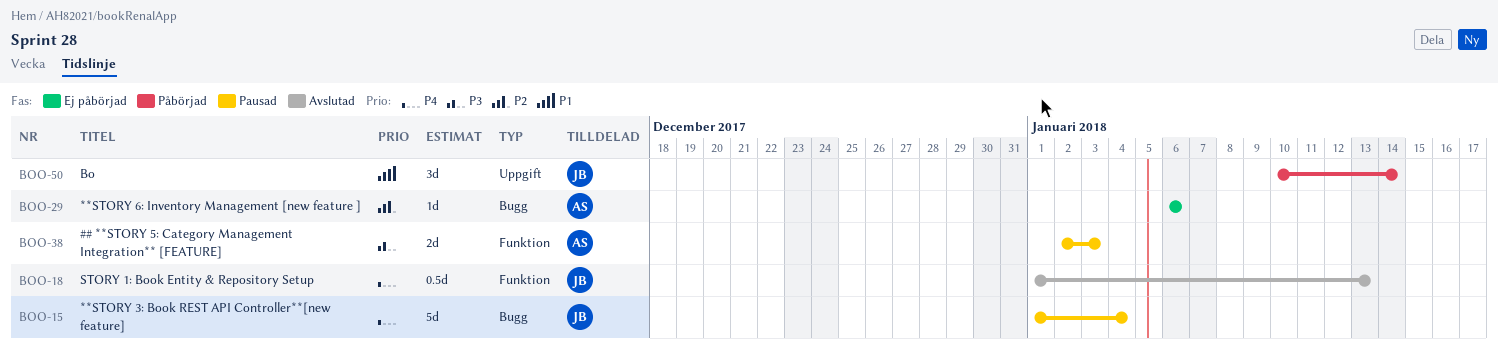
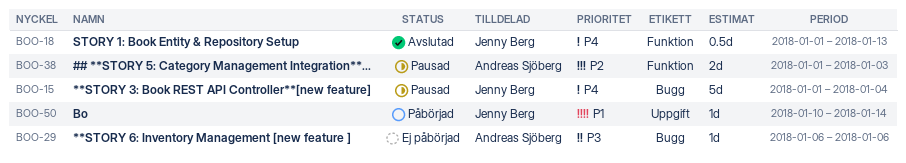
BOO-29, priority: P2 -> P3
BOO-38, priority: P3 -> P2
BOO-38, start: Jan 2 -> Jan 1
BOO-50, estimate: 3d -> 1d

